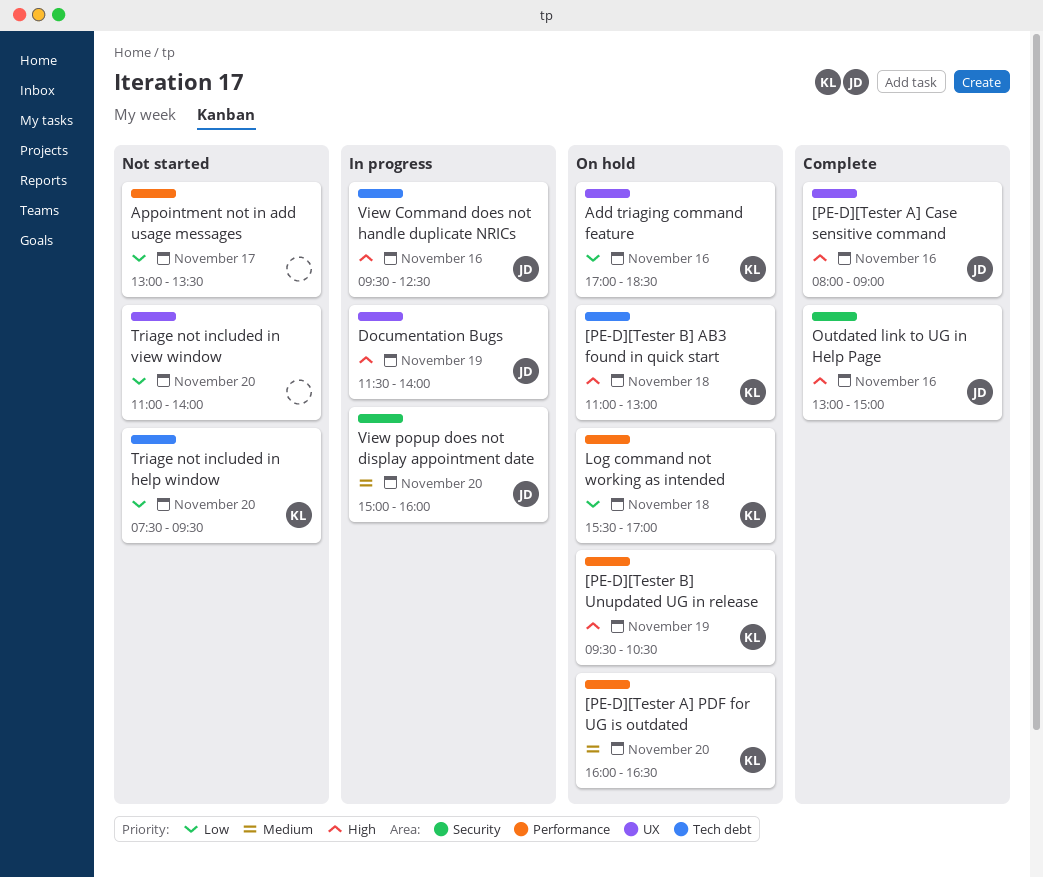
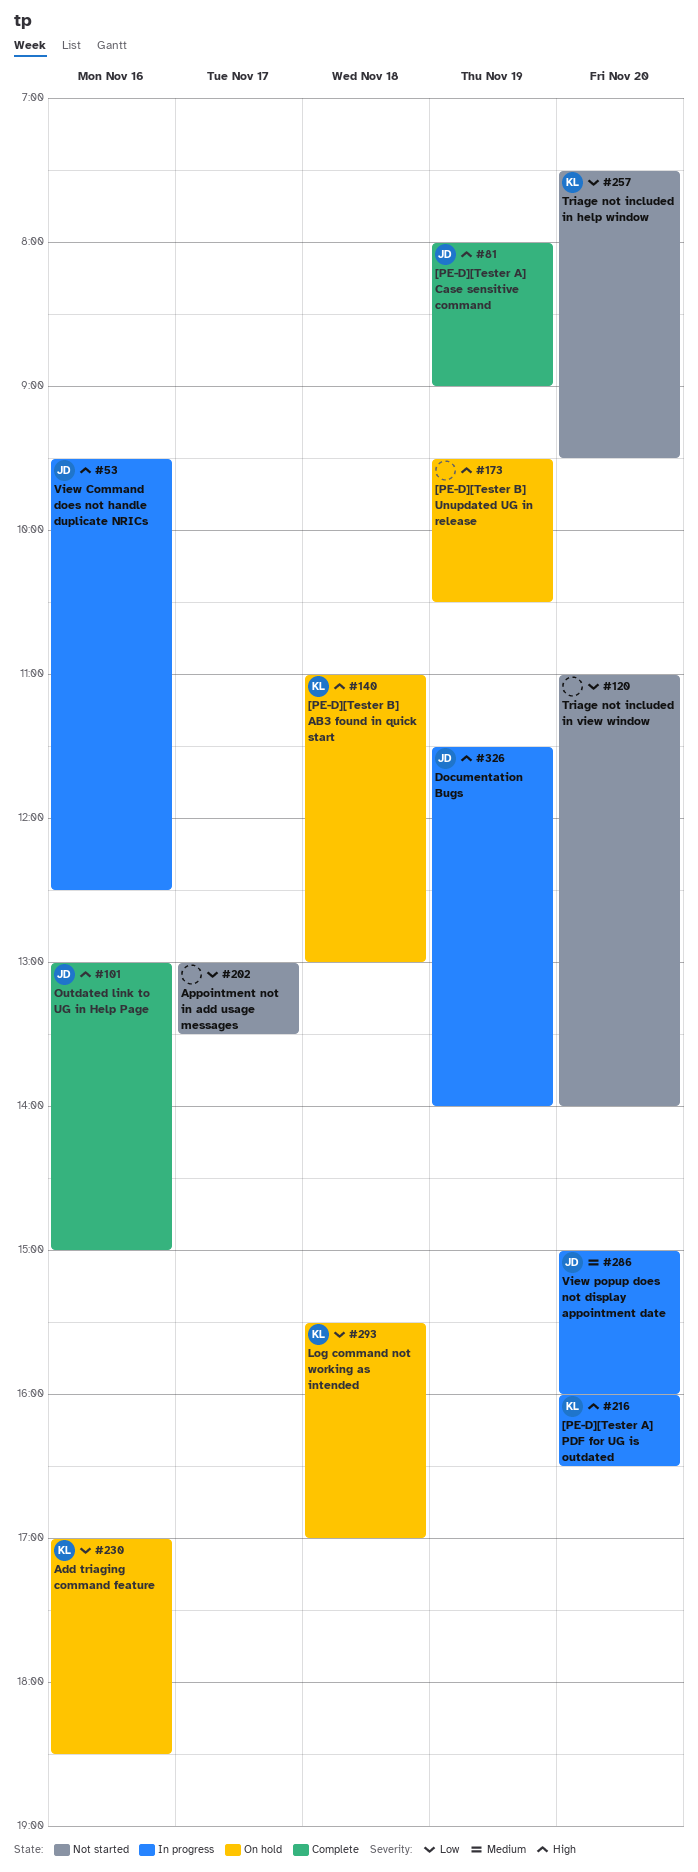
[PE-D][Tester A] Case sensitive command, day: Nov 16 -> Nov 19
[PE-D][Tester A] PDF for UG is outdated, status: On hold -> In progress
[PE-D][Tester A] PDF for UG is outdated, priority: Medium -> High
[PE-D][Tester B] Unupdated UG in release, owner: KL -> none

